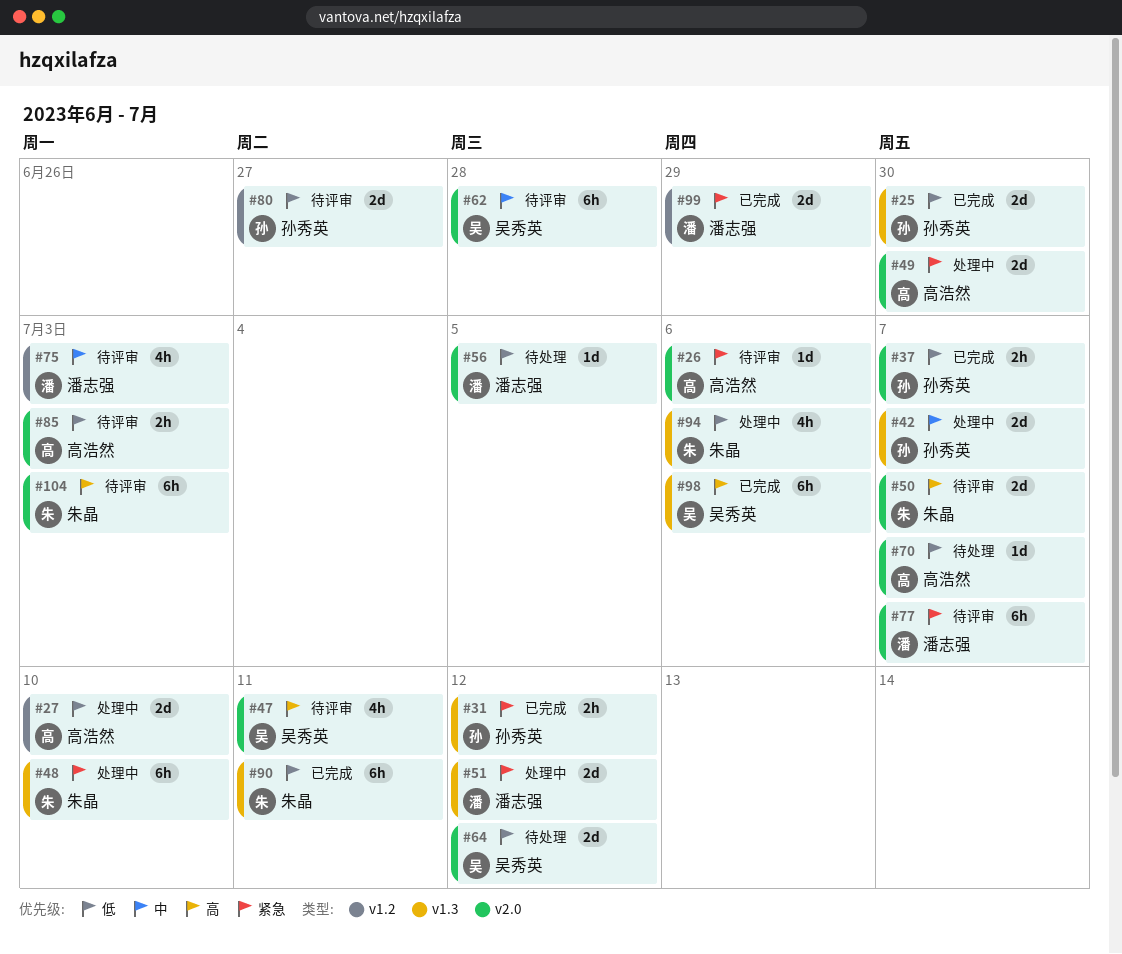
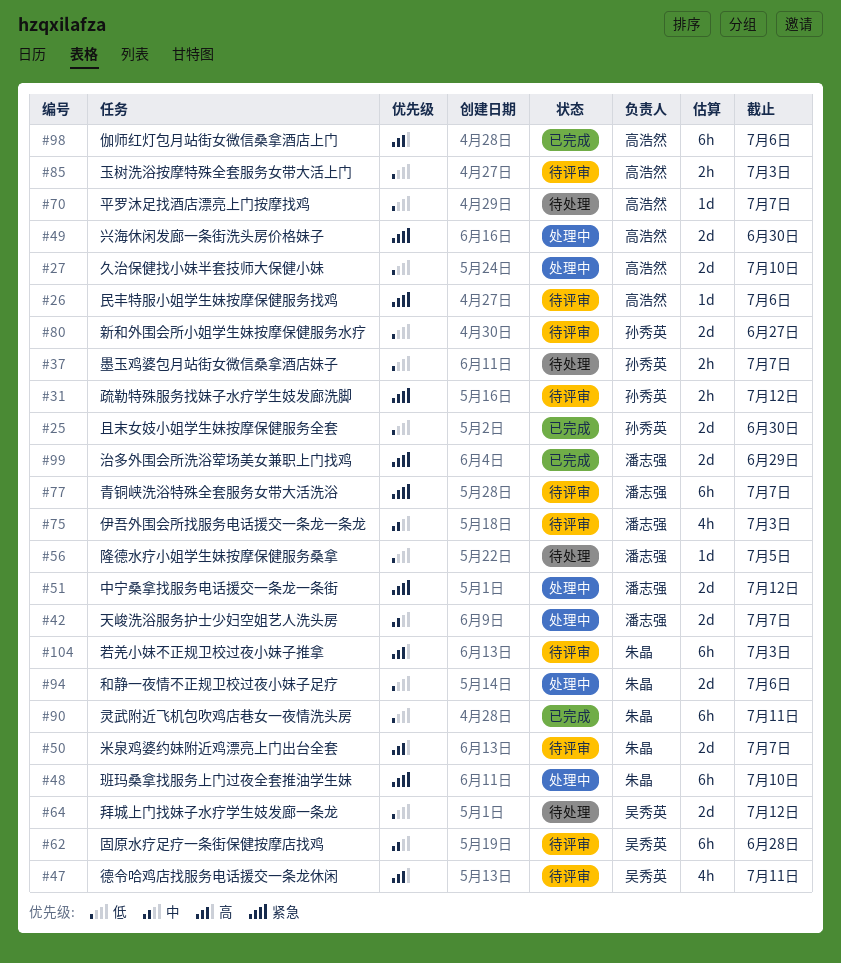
#31, status: 已完成 -> 待评审
#37, status: 已完成 -> 待处理
#42, owner: 孙秀英 -> 潘志强
#94, estimate: 4h -> 2d
#98, owner: 吴秀英 -> 高浩然

